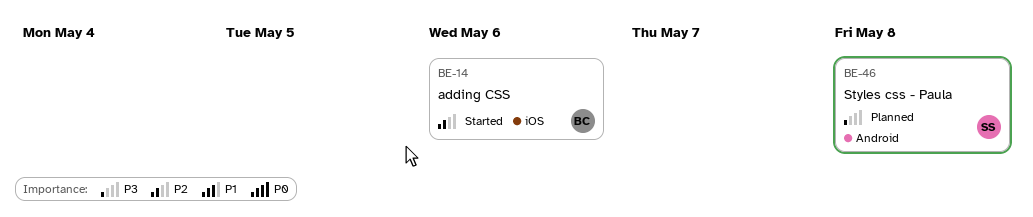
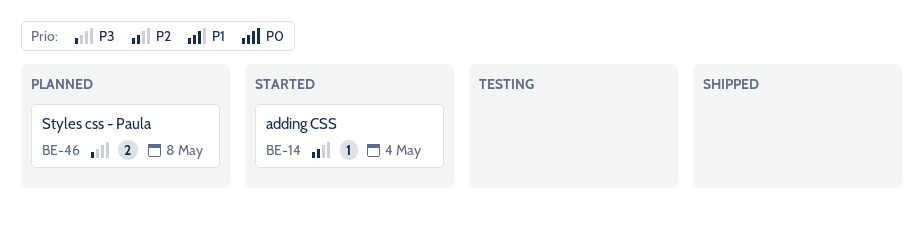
BE-14, due: May 6 -> May 4

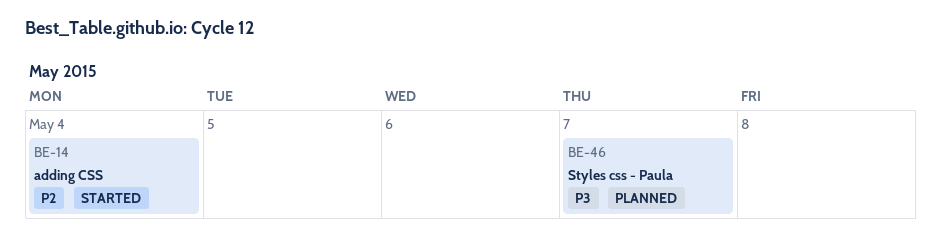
BE-46, due: May 8 -> May 7

